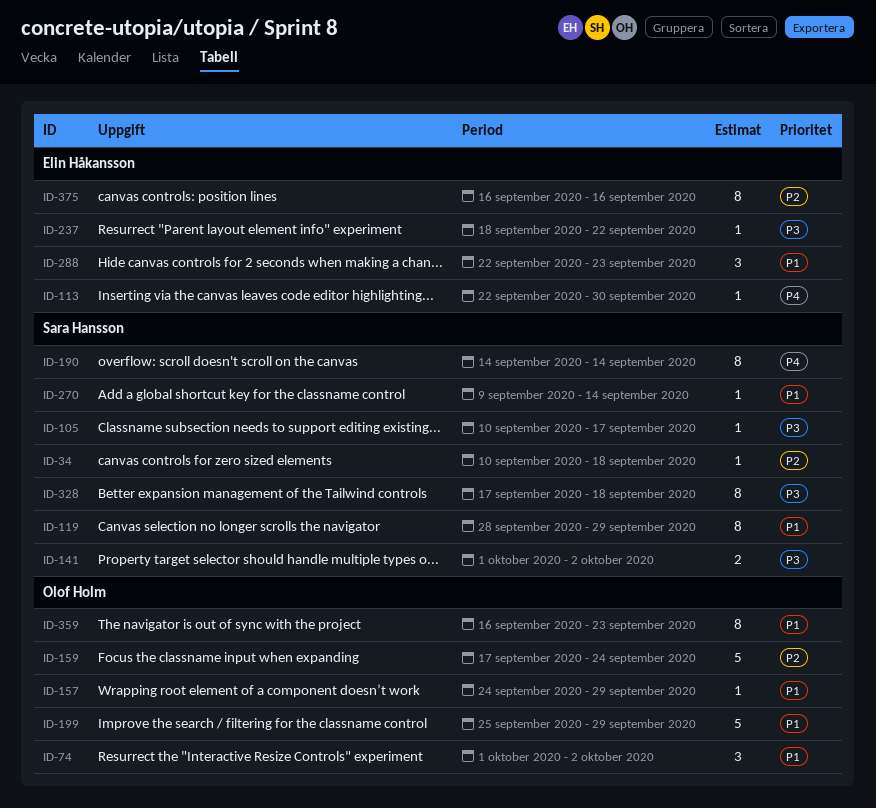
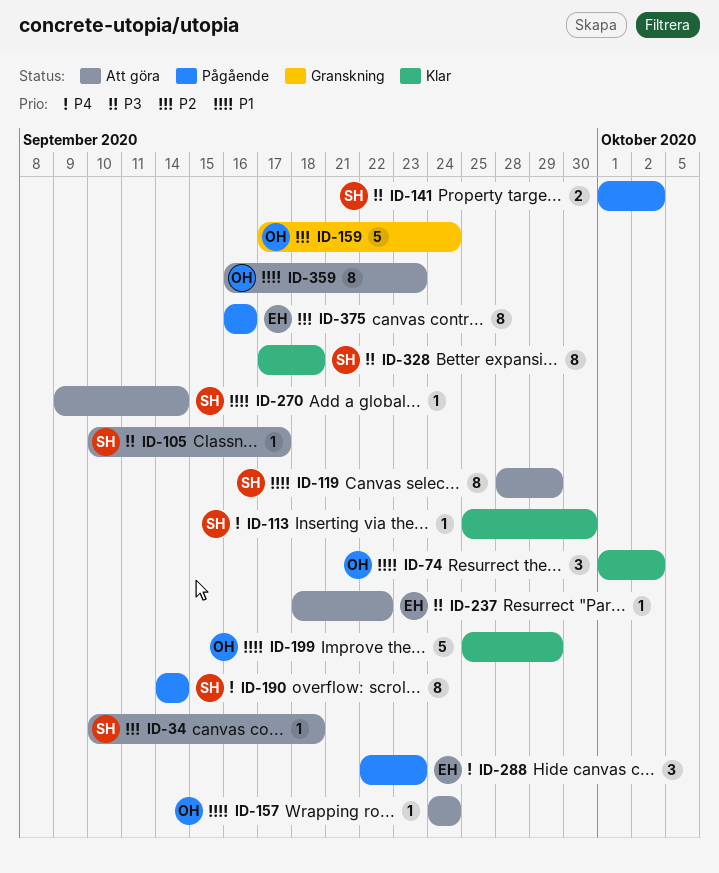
ID-113, owner: Elin Håkansson -> Sara Hansson
ID-113, start: Sep 22 -> Sep 25
ID-157, due: Sep 29 -> Sep 24
ID-288, priority: P1 -> P4

